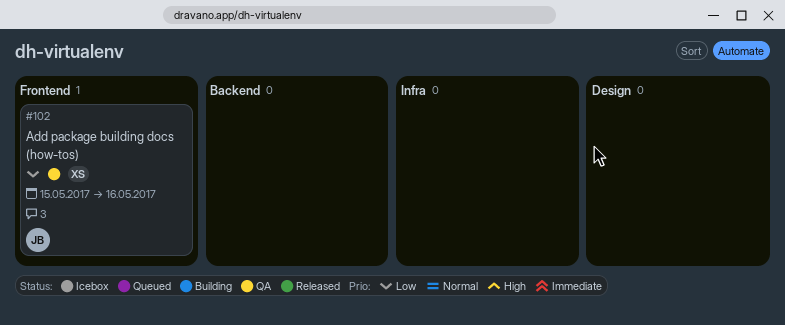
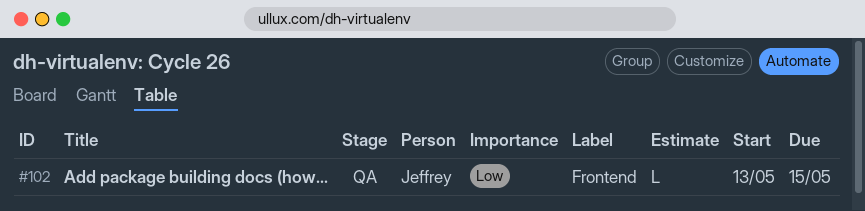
#102, estimate: XS -> L
#102, start: May 15 -> May 13
#102, due: May 16 -> May 15

